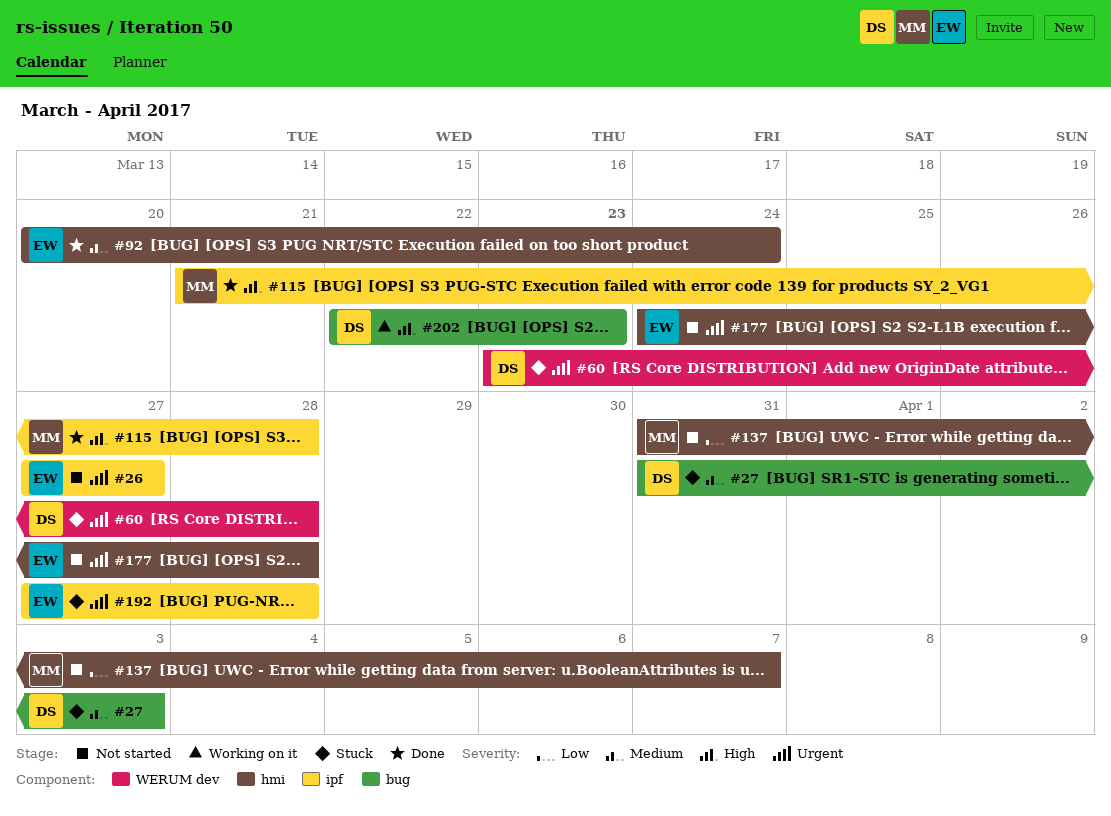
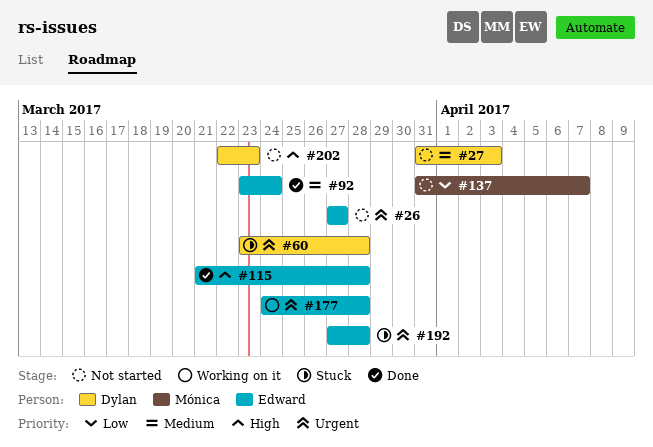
#27, status: Stuck -> Not started
#92, start: Mar 20 -> Mar 23
#115, owner: Mónica -> Edward
#177, status: Not started -> Working on it
#202, status: Working on it -> Not started

